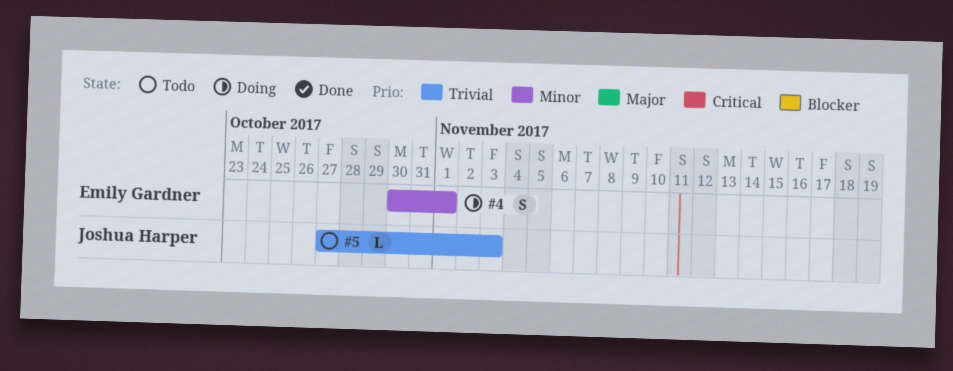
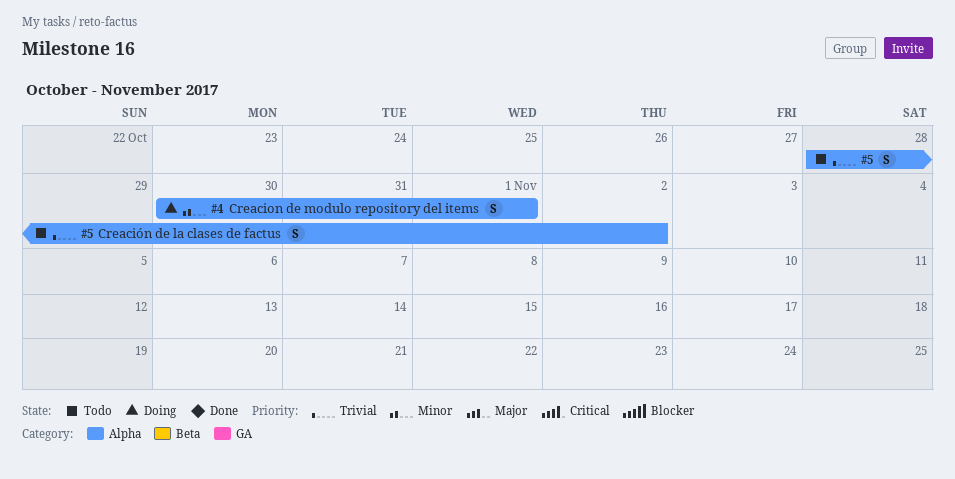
#5, estimate: L -> S
#5, start: Oct 27 -> Oct 28
#5, due: Nov 3 -> Nov 2

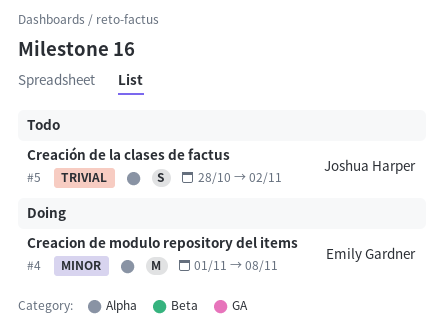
#4, estimate: S -> M
#4, start: Oct 30 -> Nov 1
#4, due: Nov 1 -> Nov 8

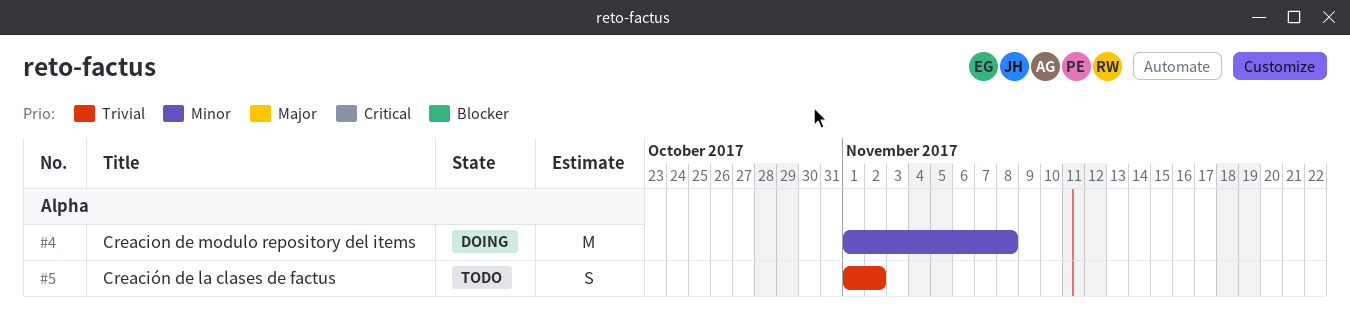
#5, start: Oct 28 -> Nov 1

